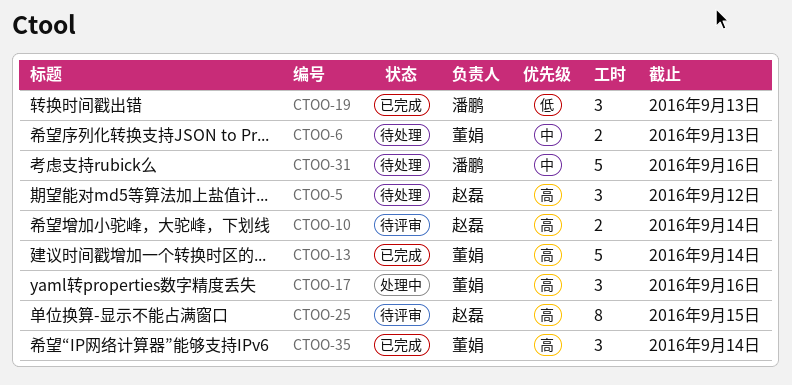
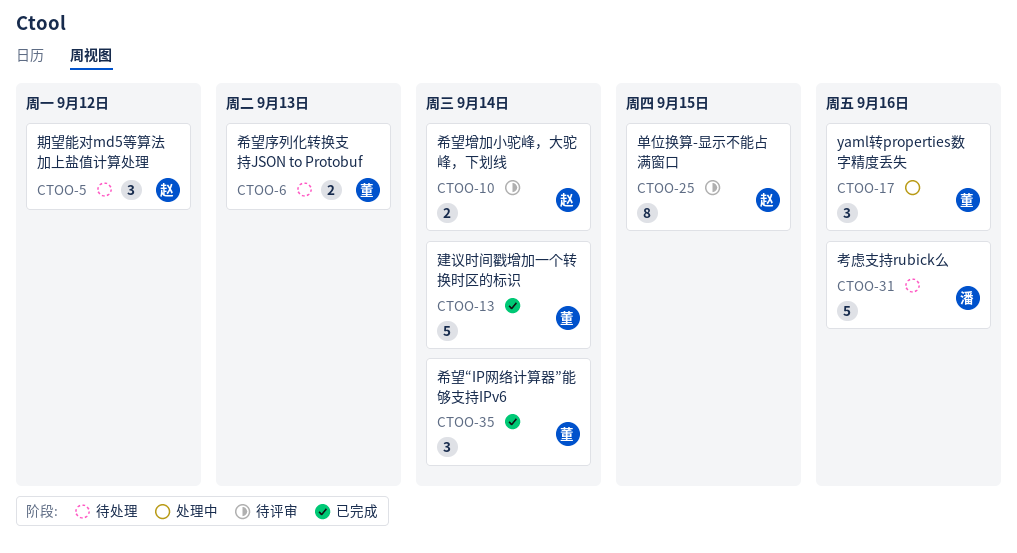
CTOO-19: present -> none

